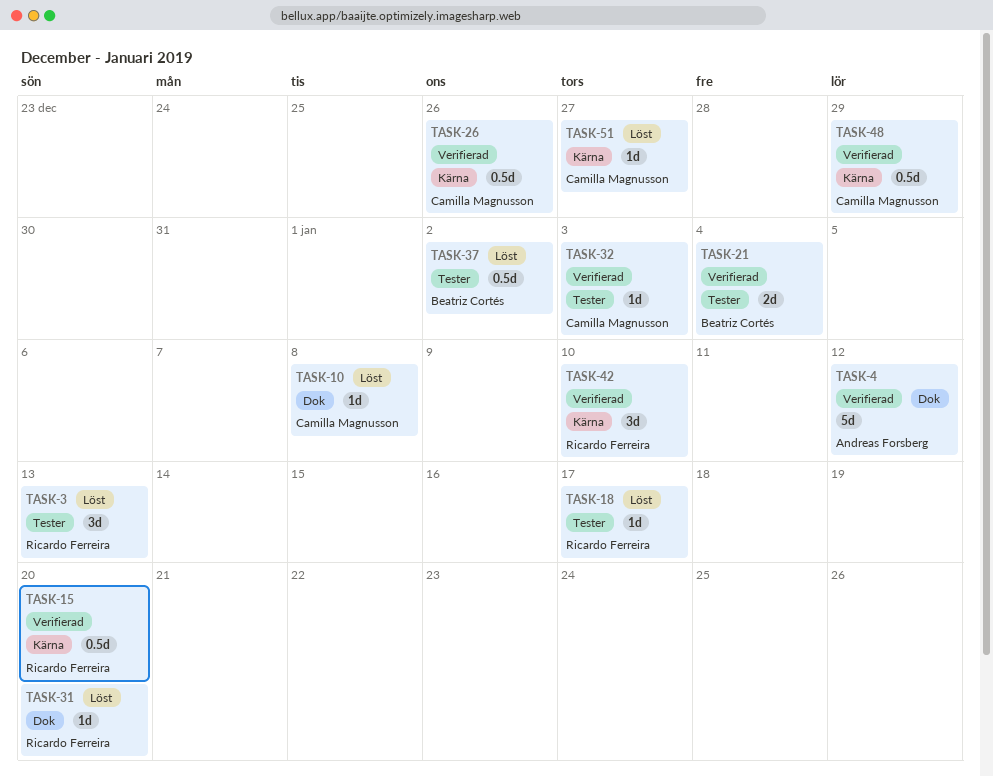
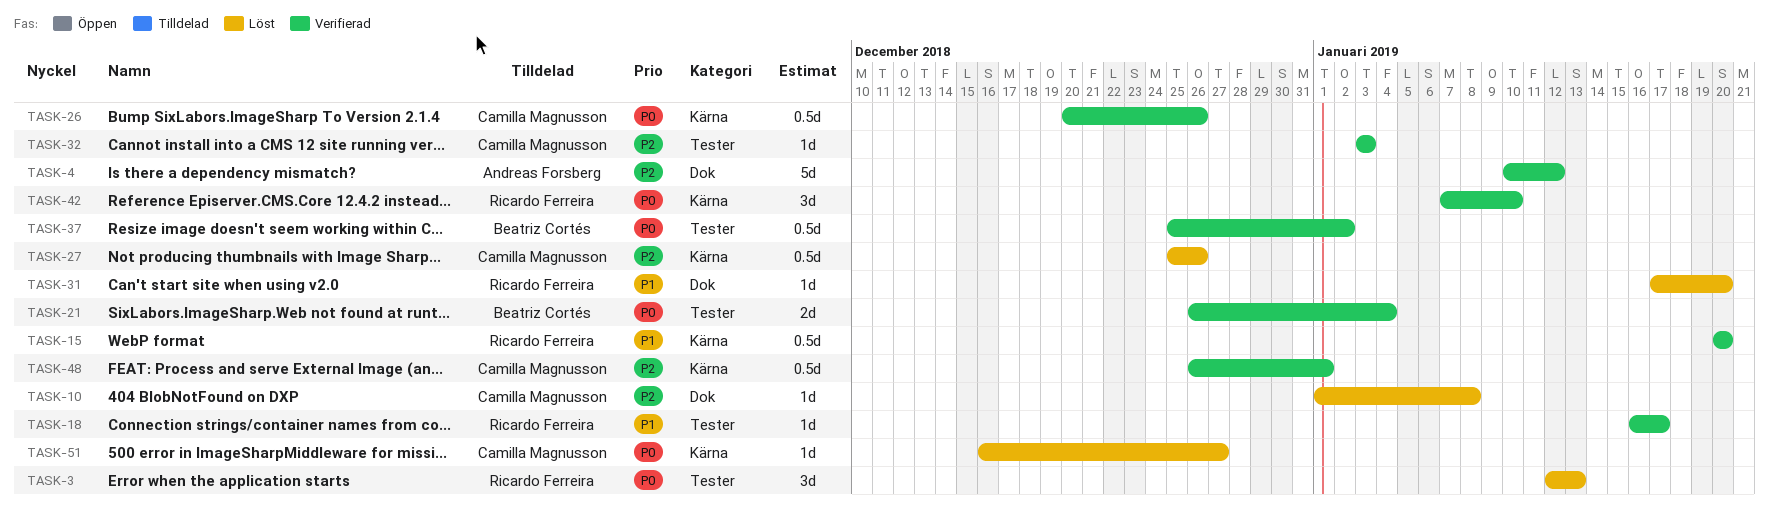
TASK-18, status: Löst -> Verifierad
TASK-27: none -> present
TASK-37, status: Löst -> Verifierad
TASK-48, due: Dec 29 -> Jan 1

